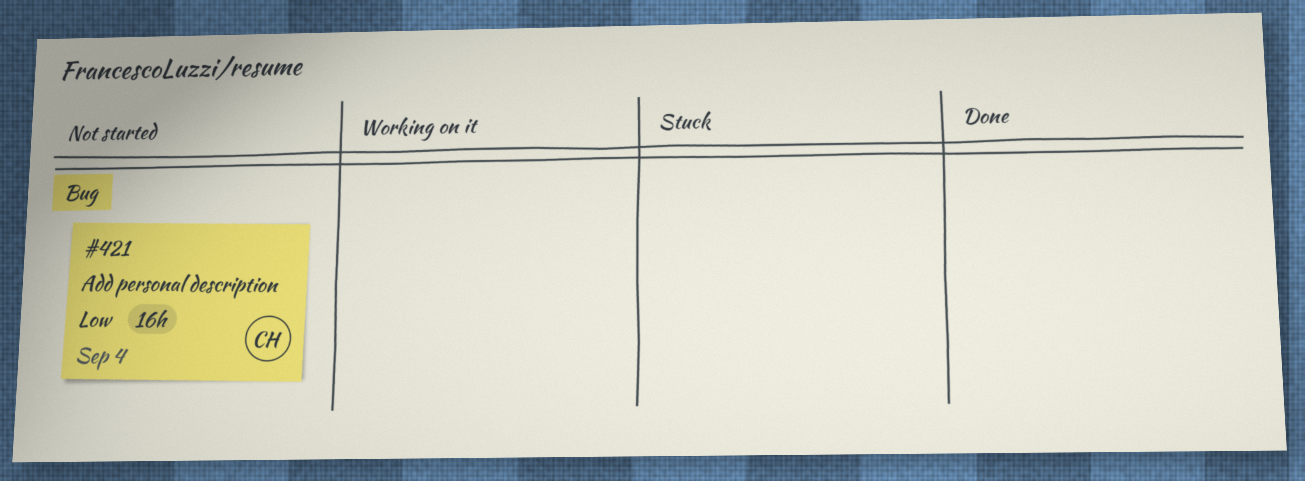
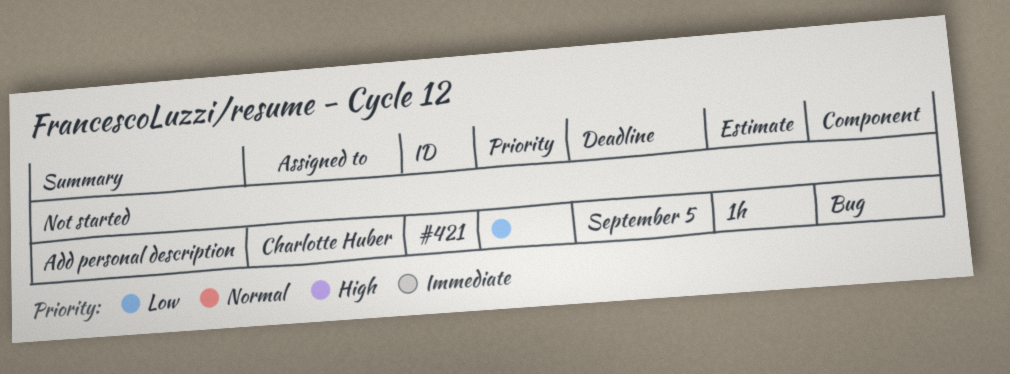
#421, estimate: 16h -> 1h
#421, due: Sep 4 -> Sep 5

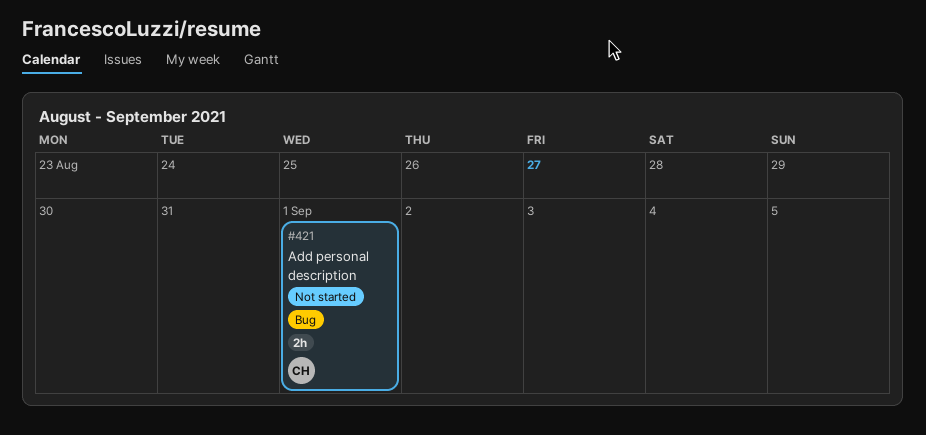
#421, estimate: 1h -> 2h
#421, due: Sep 5 -> Sep 1

